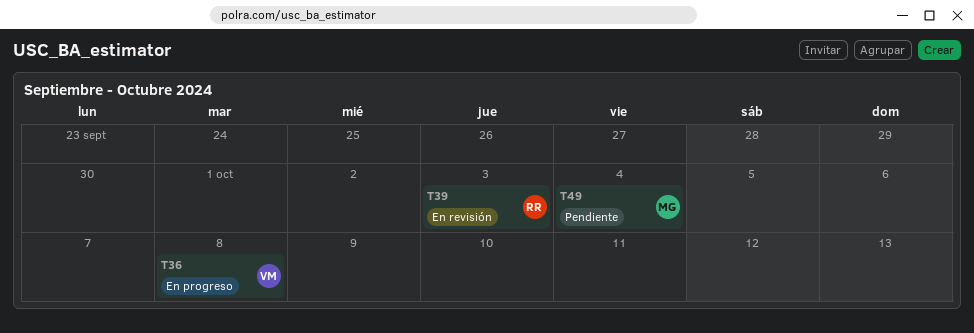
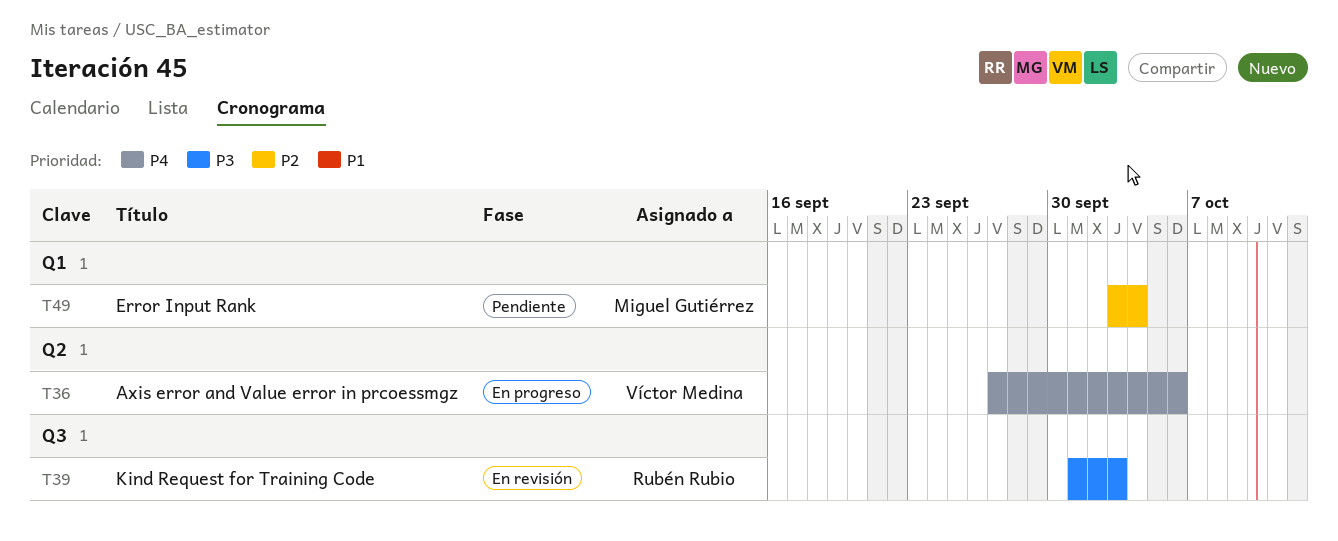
T36, due: Oct 8 -> Oct 6

